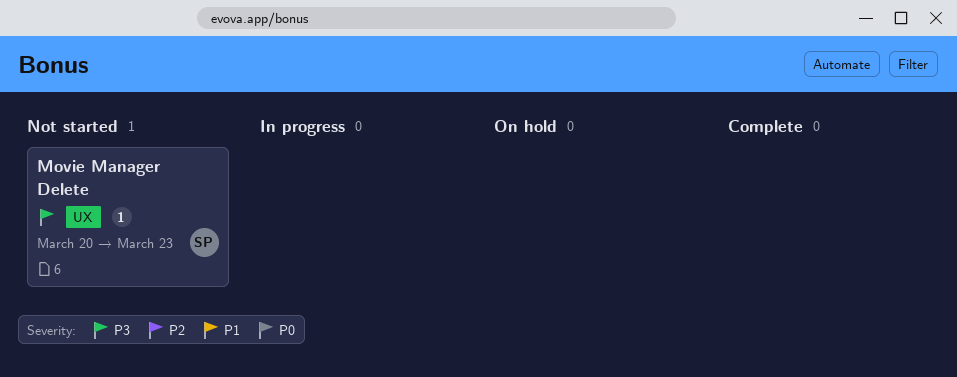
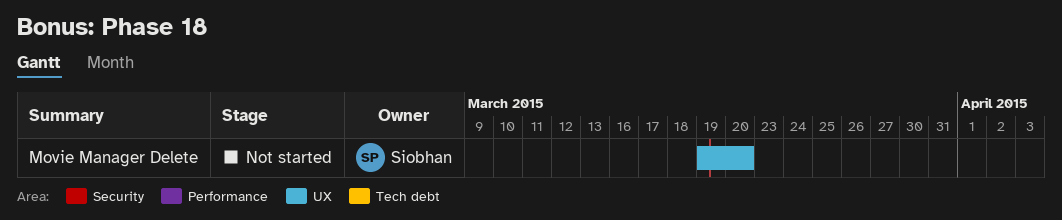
Movie Manager Delete, start: Mar 20 -> Mar 19
Movie Manager Delete, due: Mar 23 -> Mar 20

